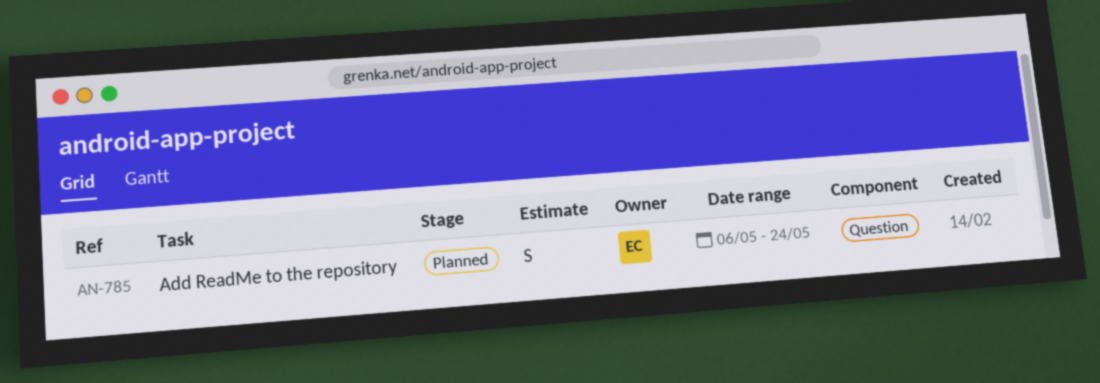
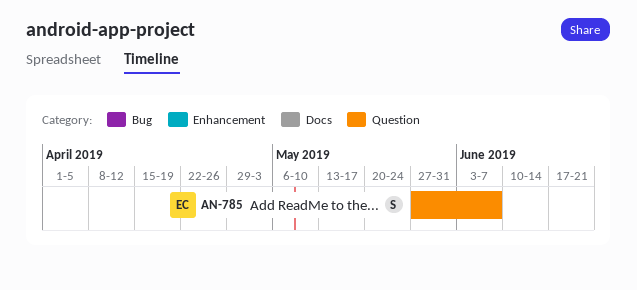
AN-785, start: May 6 -> May 27
AN-785, due: May 24 -> Jun 7

